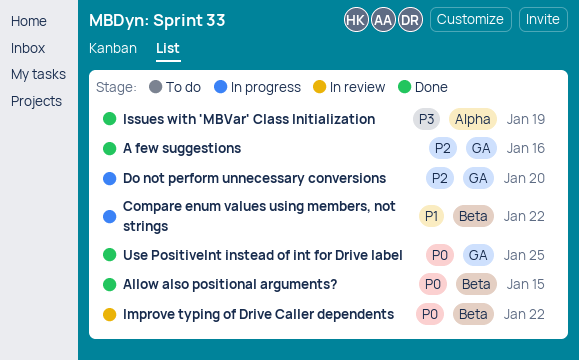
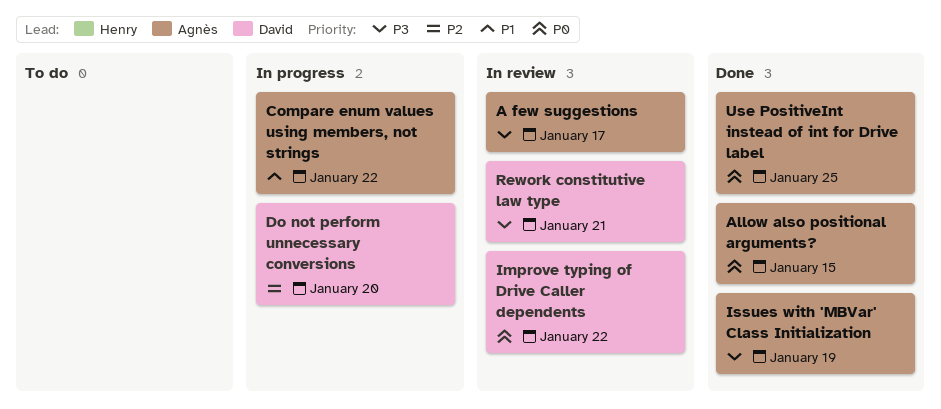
A few suggestions, status: Done -> In review
A few suggestions, priority: P2 -> P3
A few suggestions, due: Jan 16 -> Jan 17
Rework constitutive law type: none -> present

